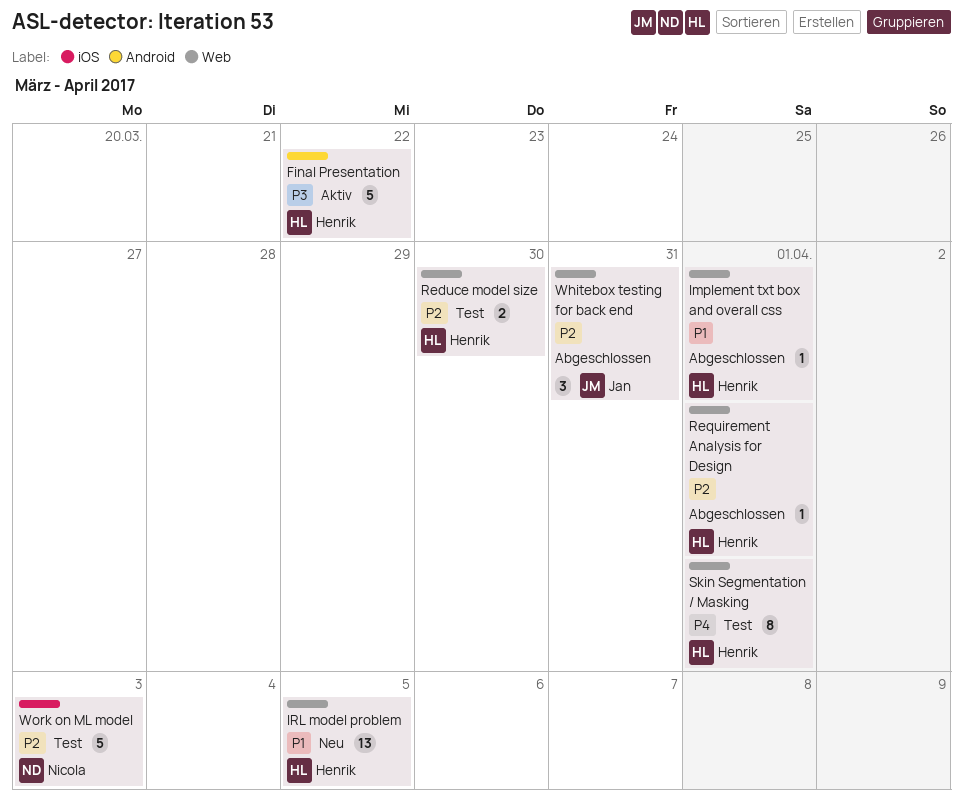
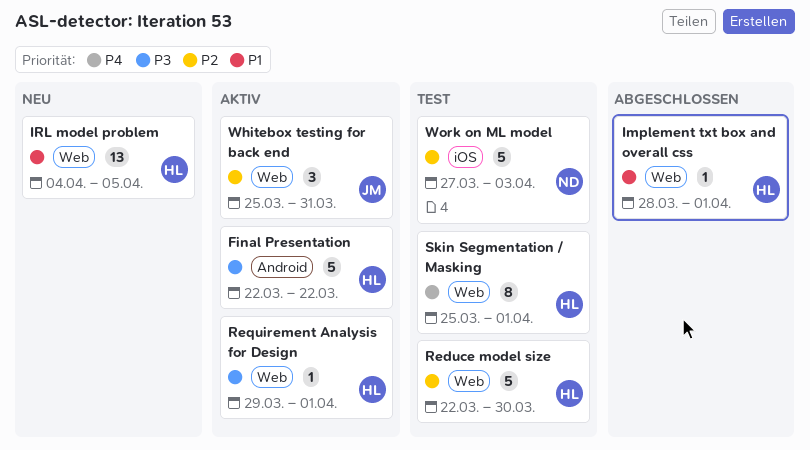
Reduce model size, estimate: 2 -> 5
Requirement Analysis for Design, status: Abgeschlossen -> Aktiv
Requirement Analysis for Design, priority: P2 -> P3
Whitebox testing for back end, status: Abgeschlossen -> Aktiv

